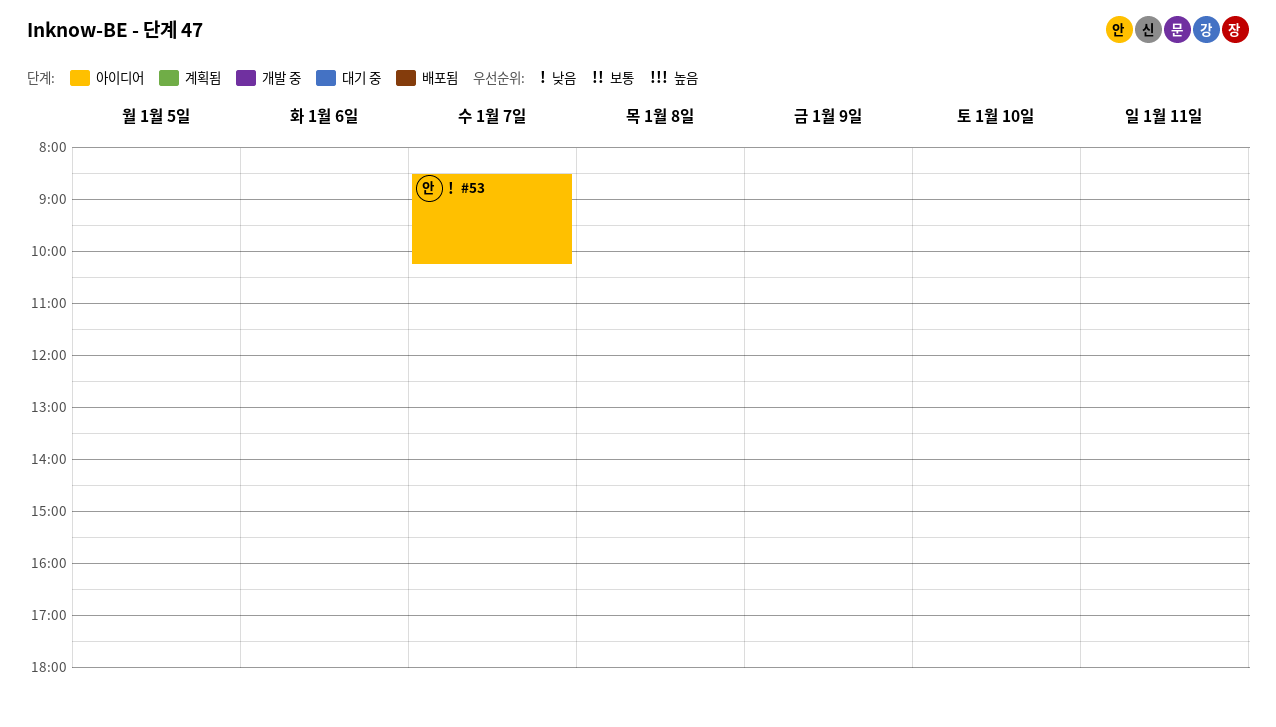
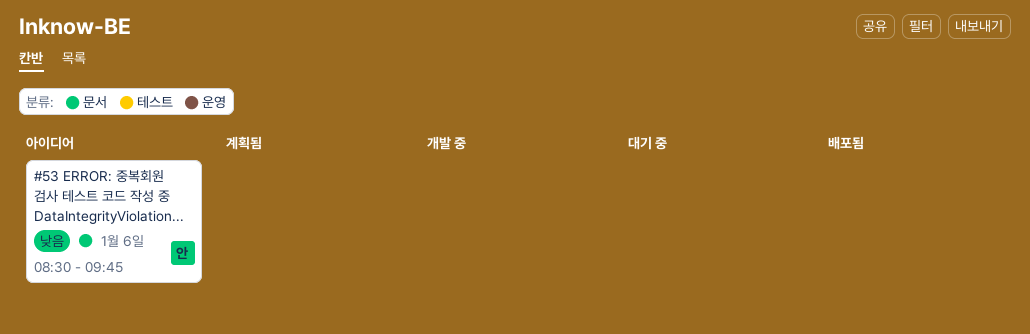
#53, day: Jan 7 -> Jan 6
#53, ends: 10:15 -> 09:45

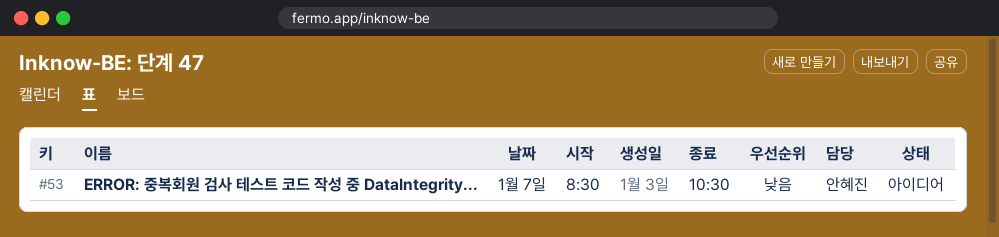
#53, day: Jan 6 -> Jan 7
#53, ends: 09:45 -> 10:30

